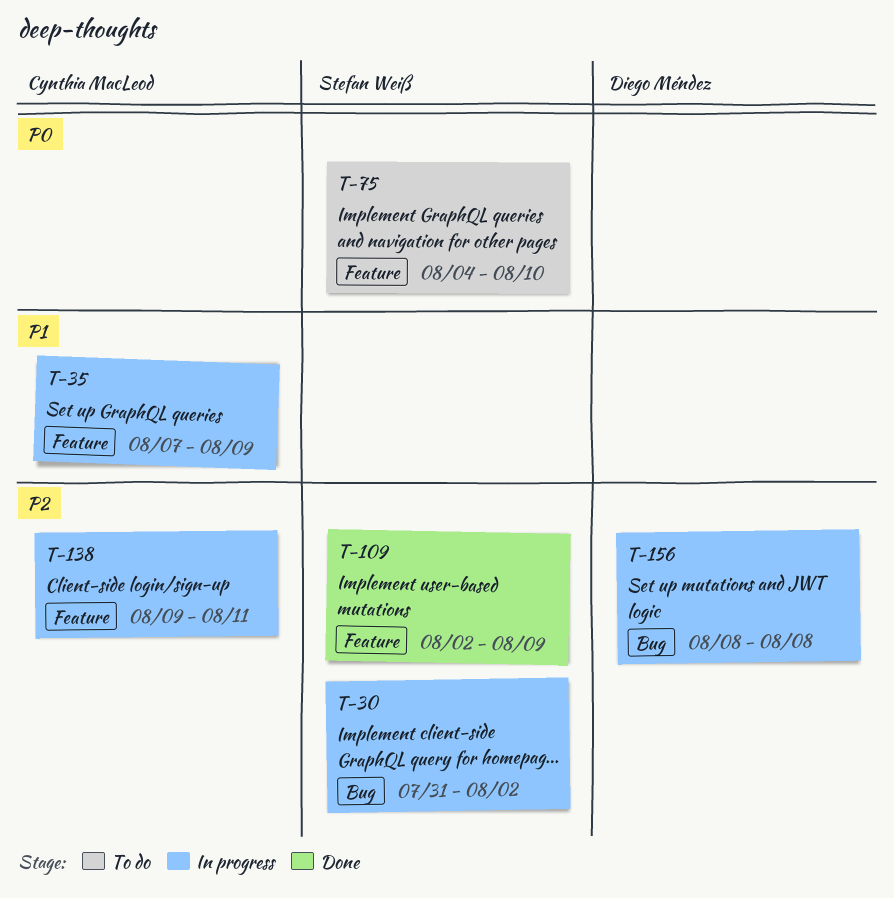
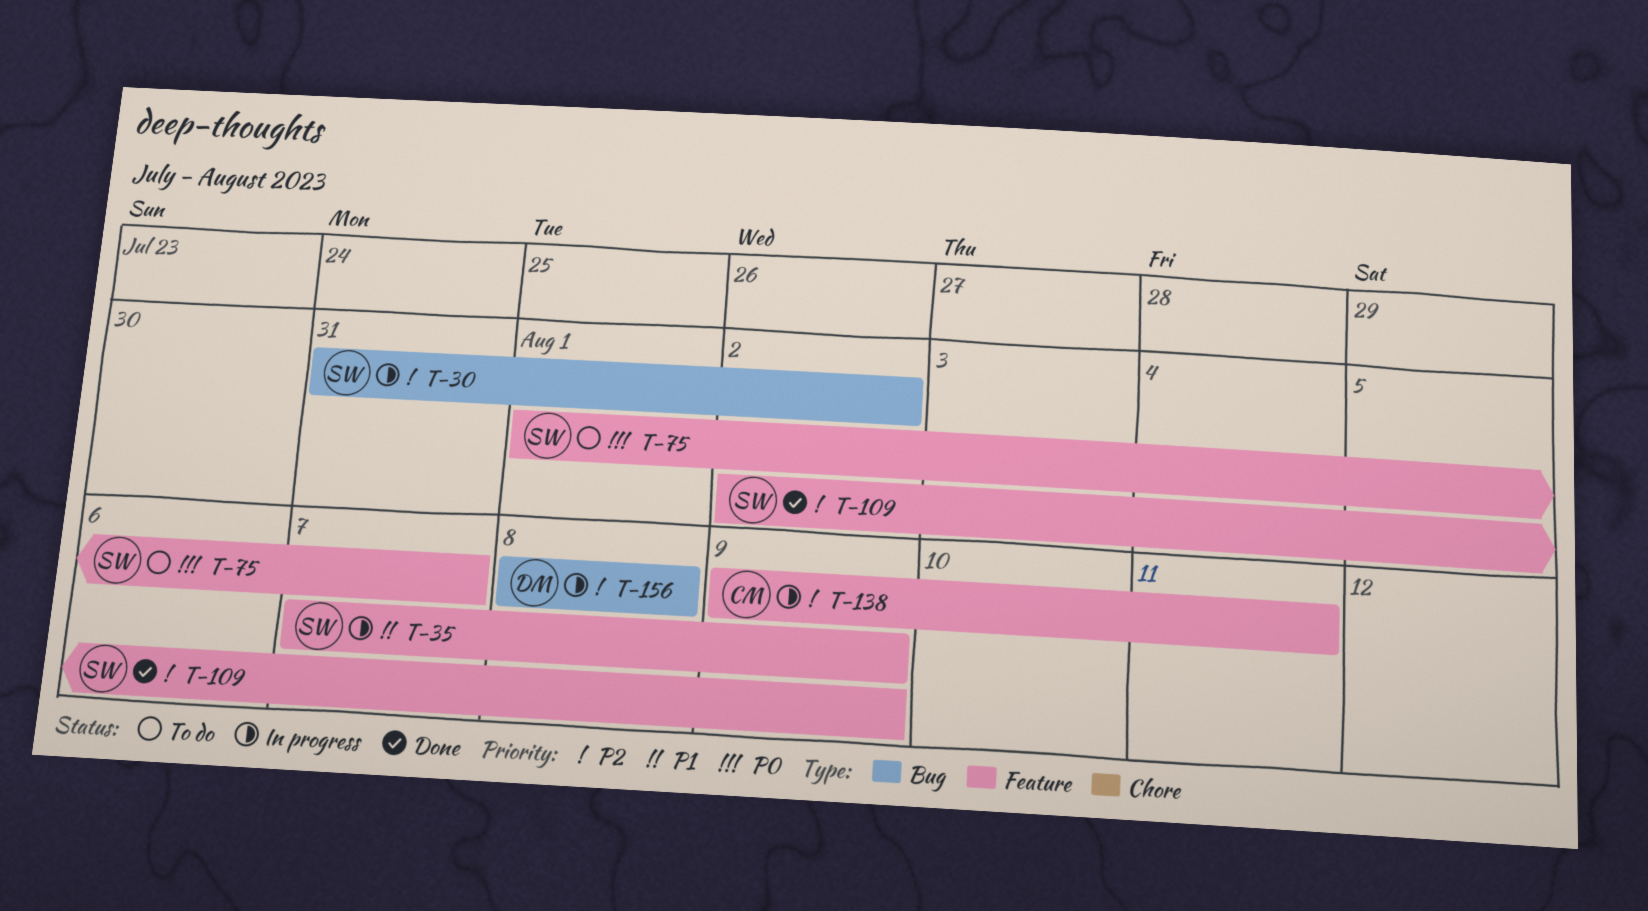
T-35, owner: Cynthia MacLeod -> Stefan Weiß
T-75, start: Aug 4 -> Aug 1
T-75, due: Aug 10 -> Aug 7

